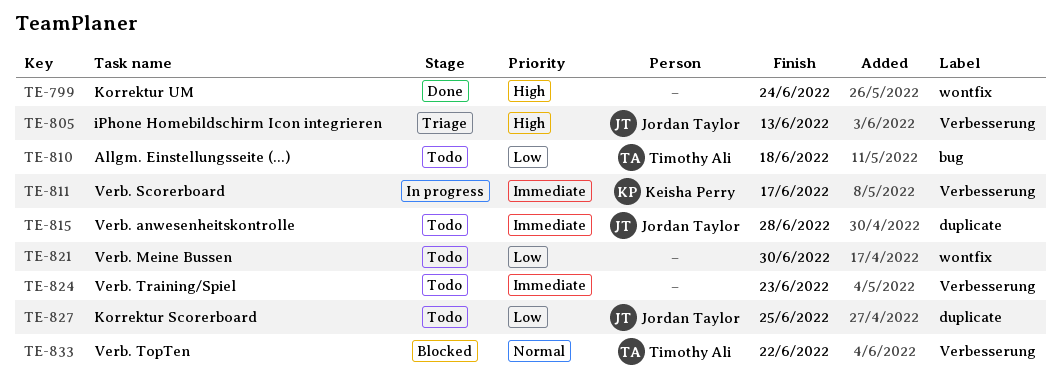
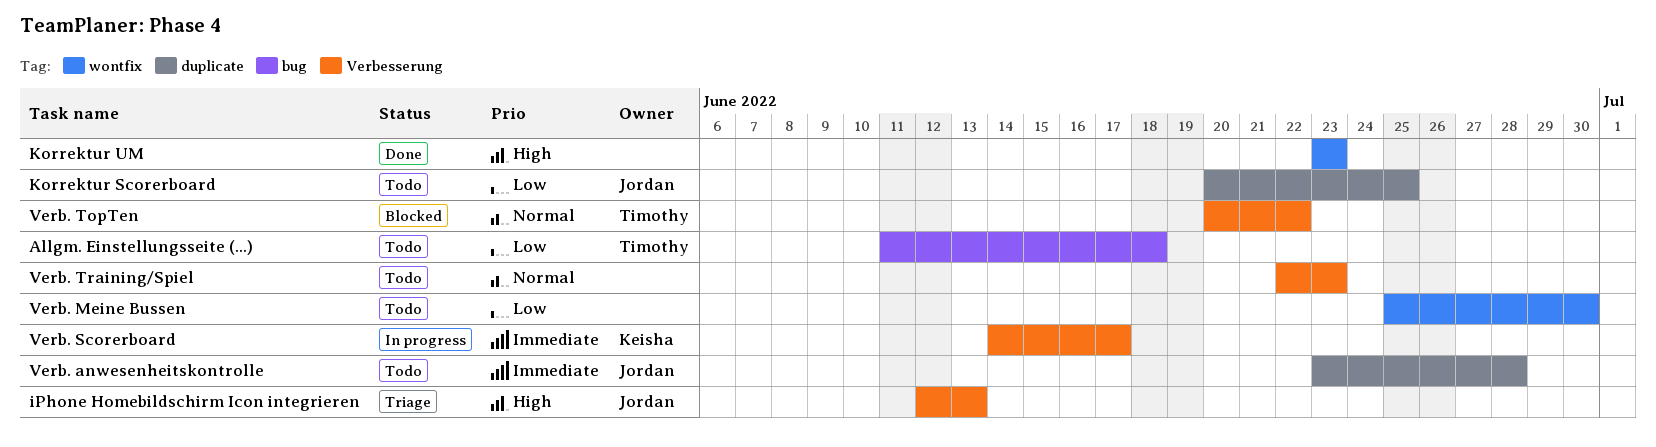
Korrektur UM, due: Jun 24 -> Jun 23
Verb. Training/Spiel, priority: Immediate -> Normal

